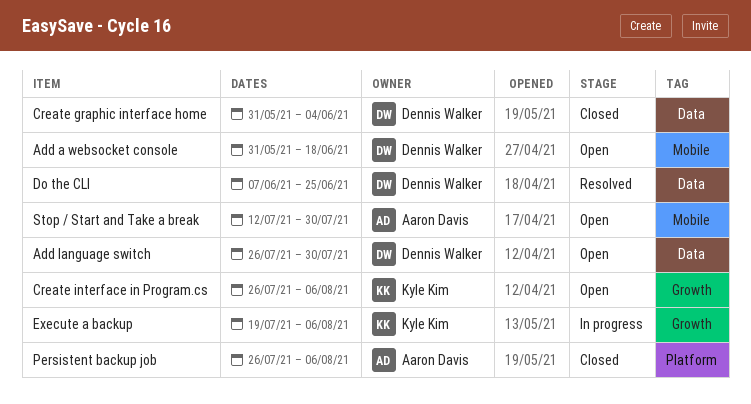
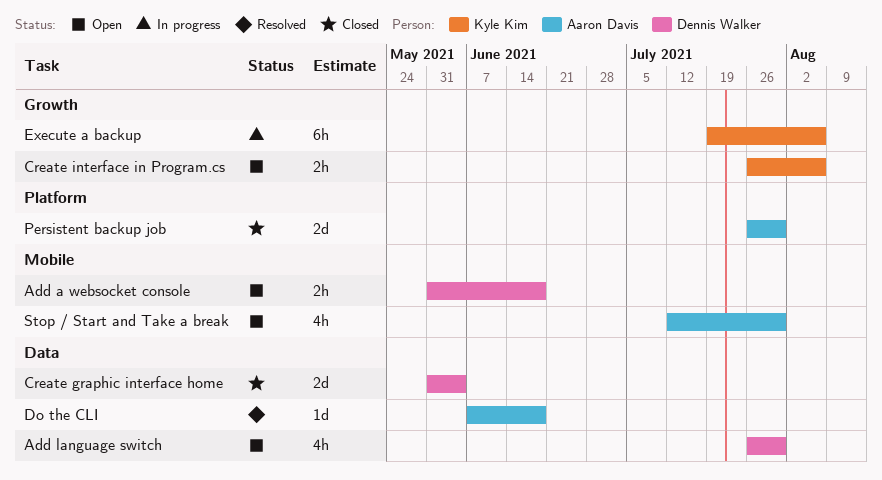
Do the CLI, owner: Dennis Walker -> Aaron Davis
Do the CLI, due: Jun 25 -> Jun 18
Persistent backup job, due: Aug 6 -> Jul 30

